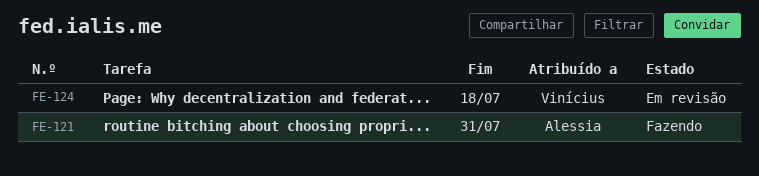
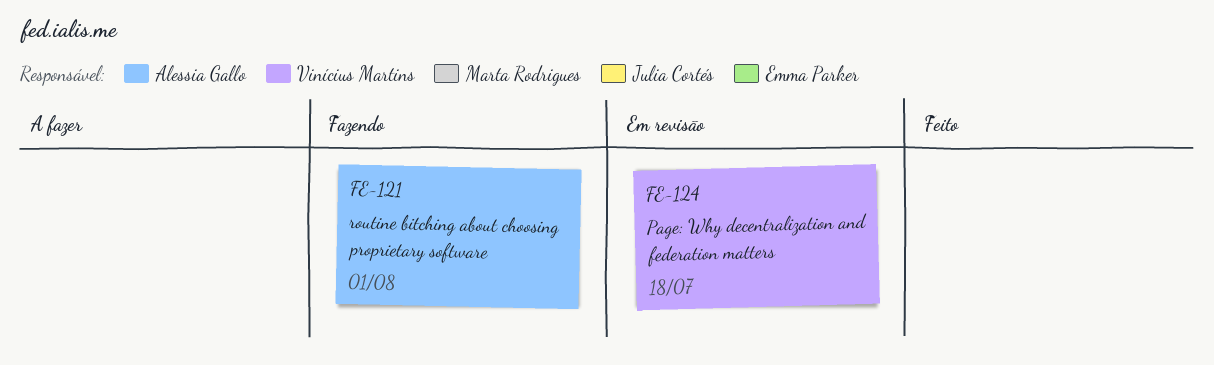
FE-121, due: Jul 31 -> Aug 1

